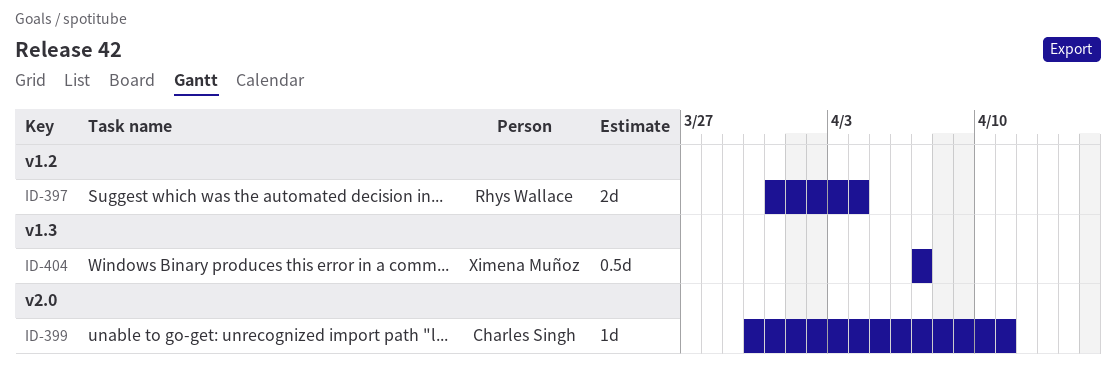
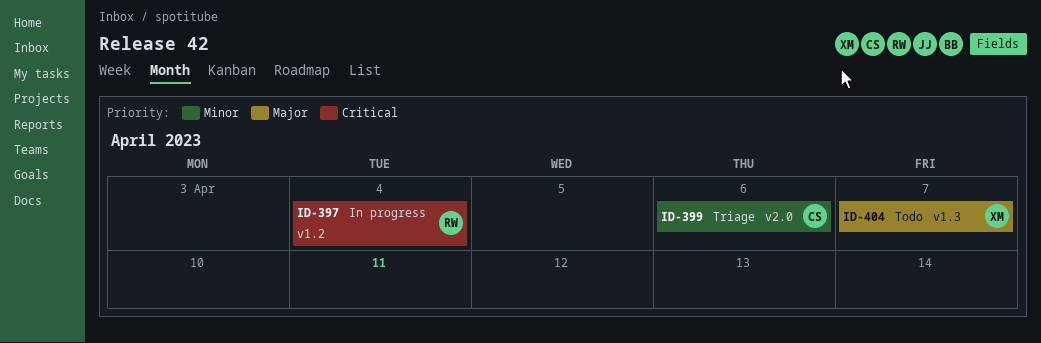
ID-399, due: Apr 11 -> Apr 6

